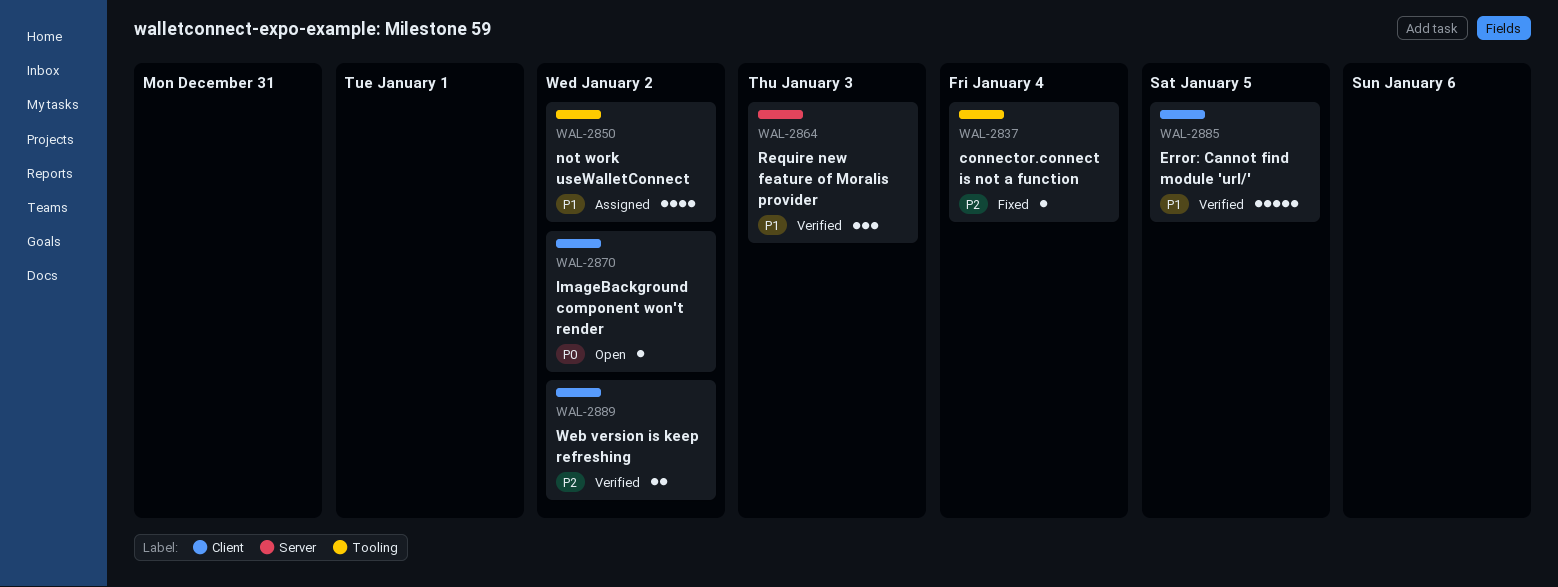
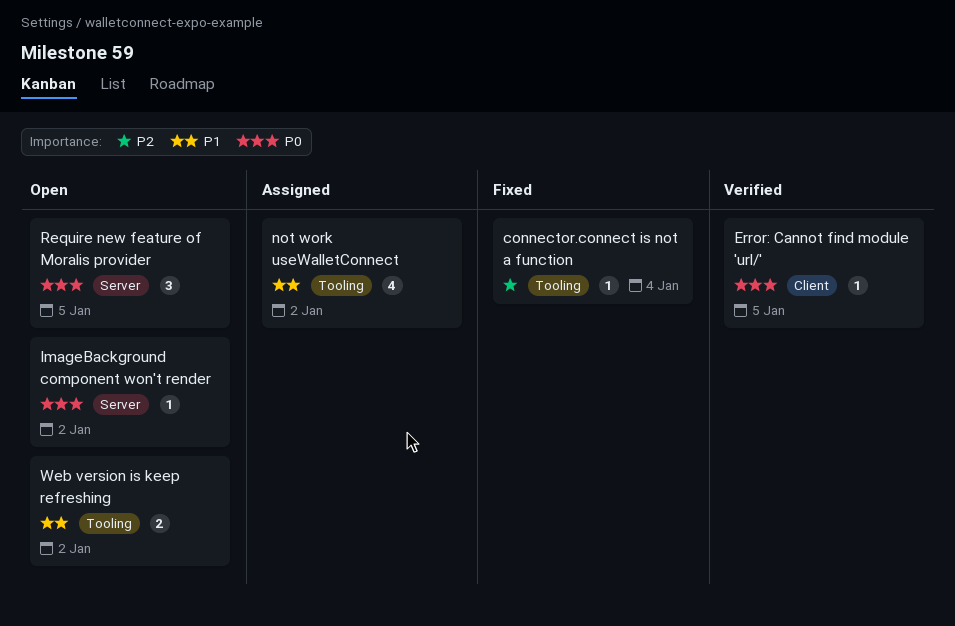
Error: Cannot find module 'url/', priority: P1 -> P0
Error: Cannot find module 'url/', estimate: 5 -> 1
ImageBackground component won't render, label: Client -> Server
Require new feature of Moralis provider, status: Verified -> Open
Require new feature of Moralis provider, priority: P1 -> P0
Require new feature of Moralis provider, due: Jan 3 -> Jan 5
Web version is keep refreshing, status: Verified -> Open
Web version is keep refreshing, priority: P2 -> P1
Web version is keep refreshing, label: Client -> Tooling

